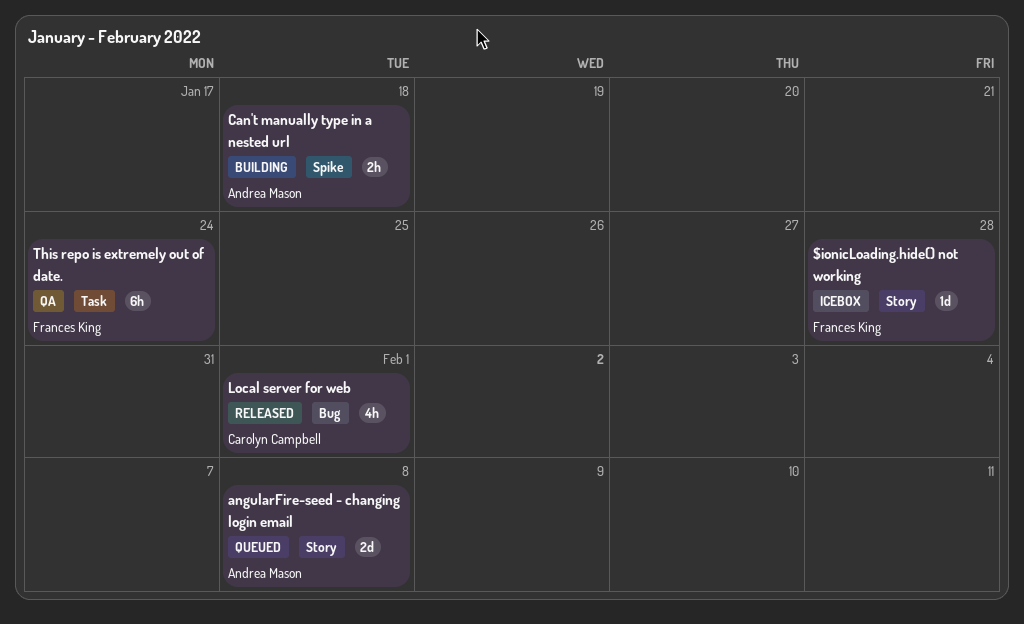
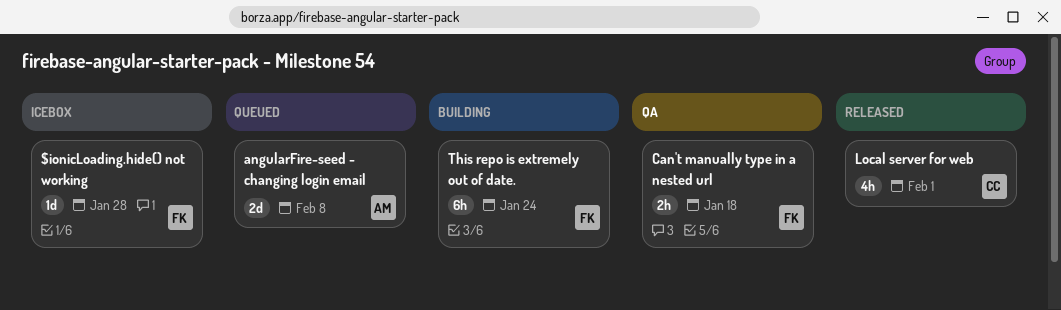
Can't manually type in a nested url, status: Building -> QA
Can't manually type in a nested url, owner: Andrea Mason -> Frances King
This repo is extremely out of date., status: QA -> Building

